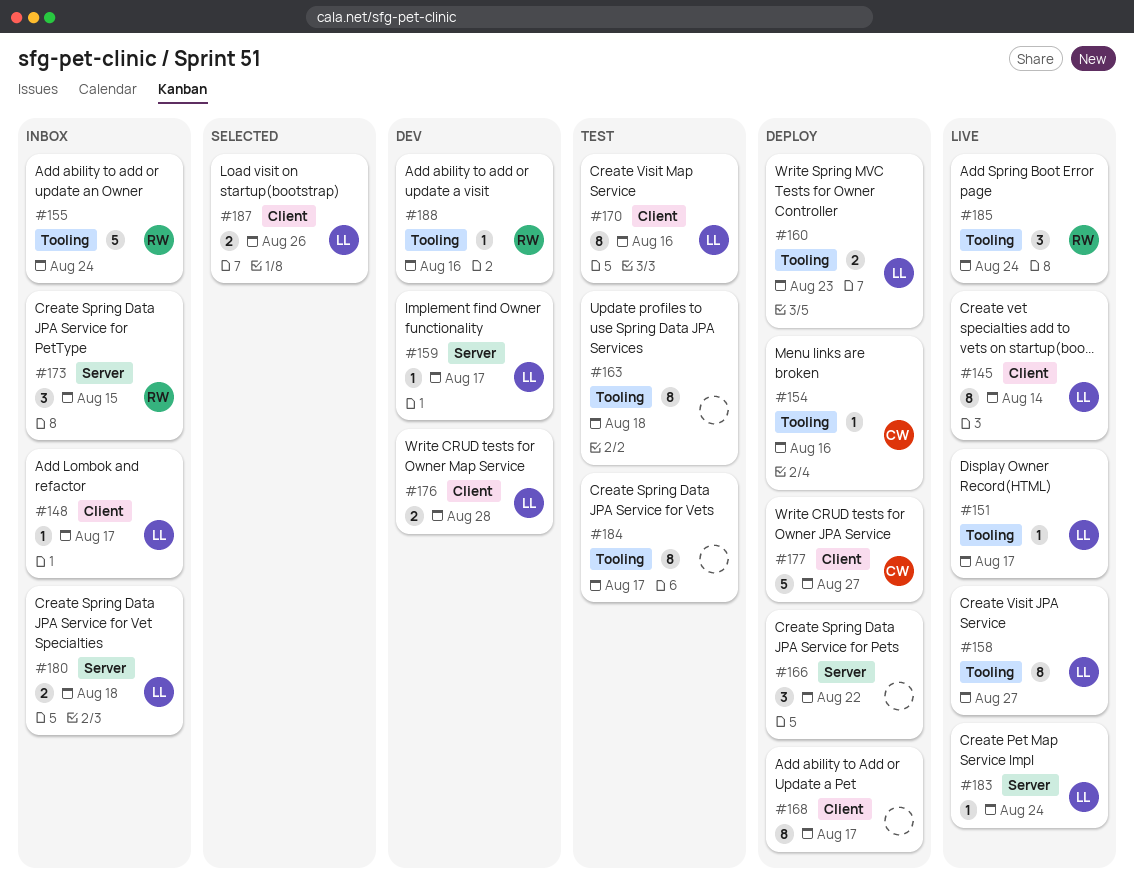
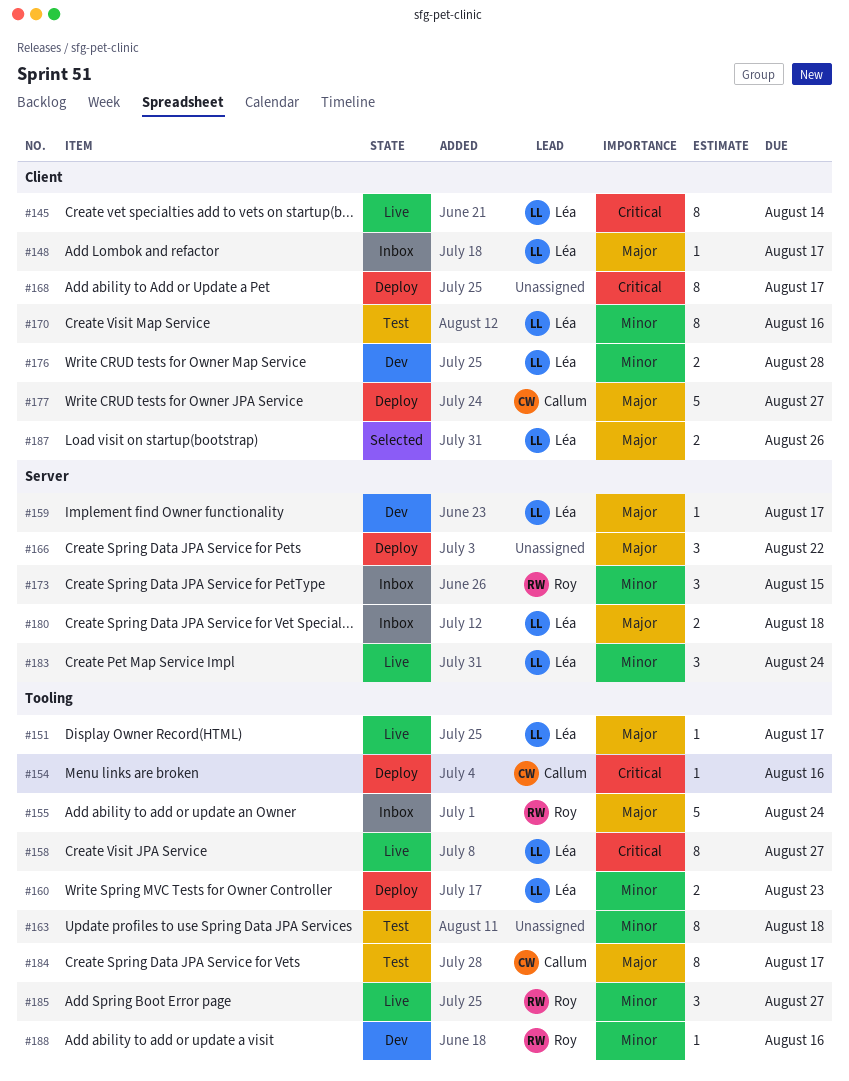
#183, estimate: 1 -> 3
#184, owner: none -> Callum
#185, due: Aug 24 -> Aug 27

